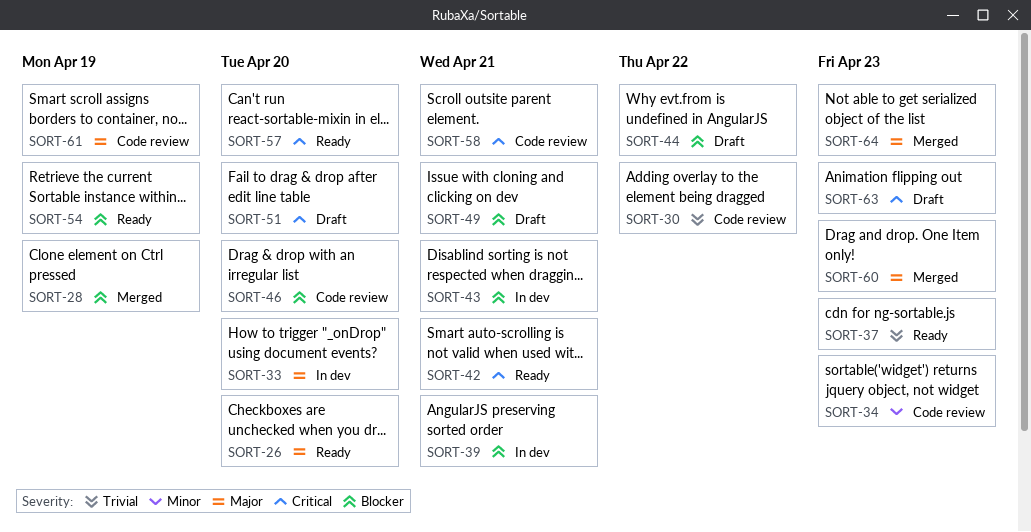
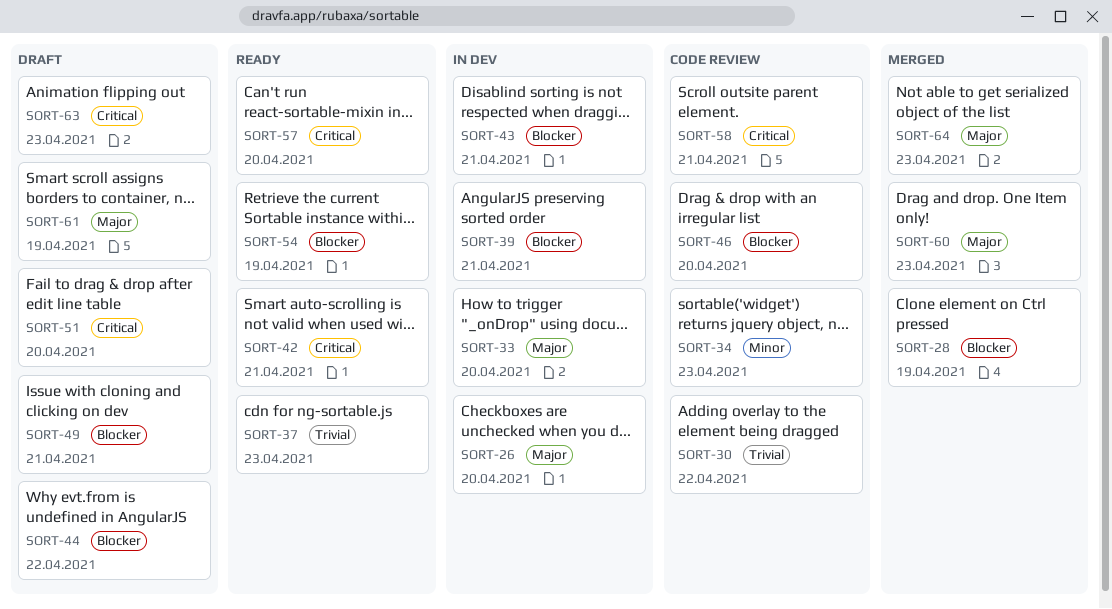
SORT-26, status: Ready -> In dev
SORT-61, status: Code review -> Draft

